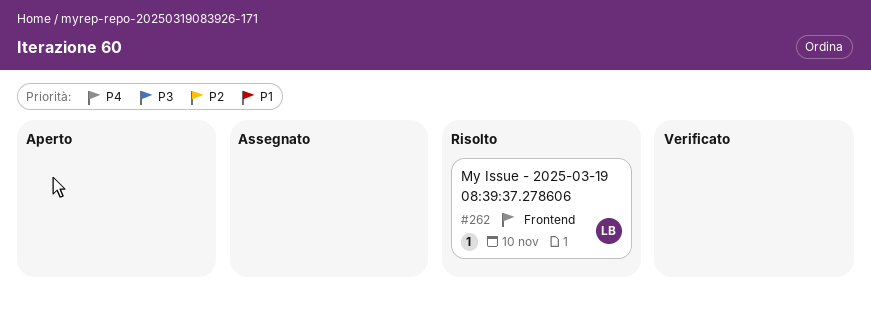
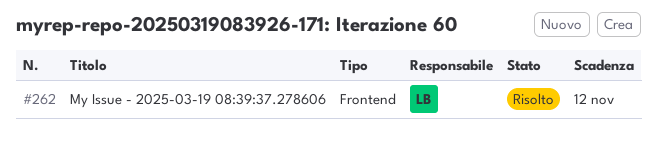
#262, due: Nov 10 -> Nov 12

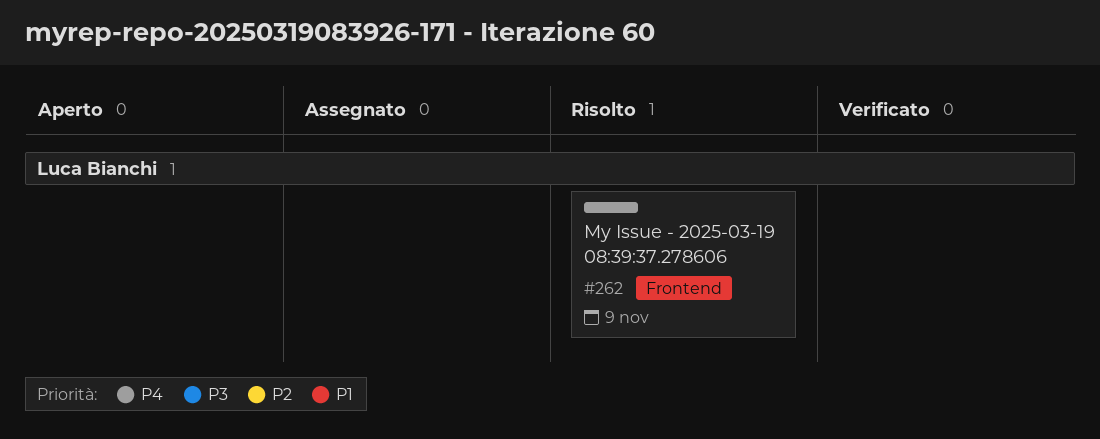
#262, due: Nov 12 -> Nov 9

